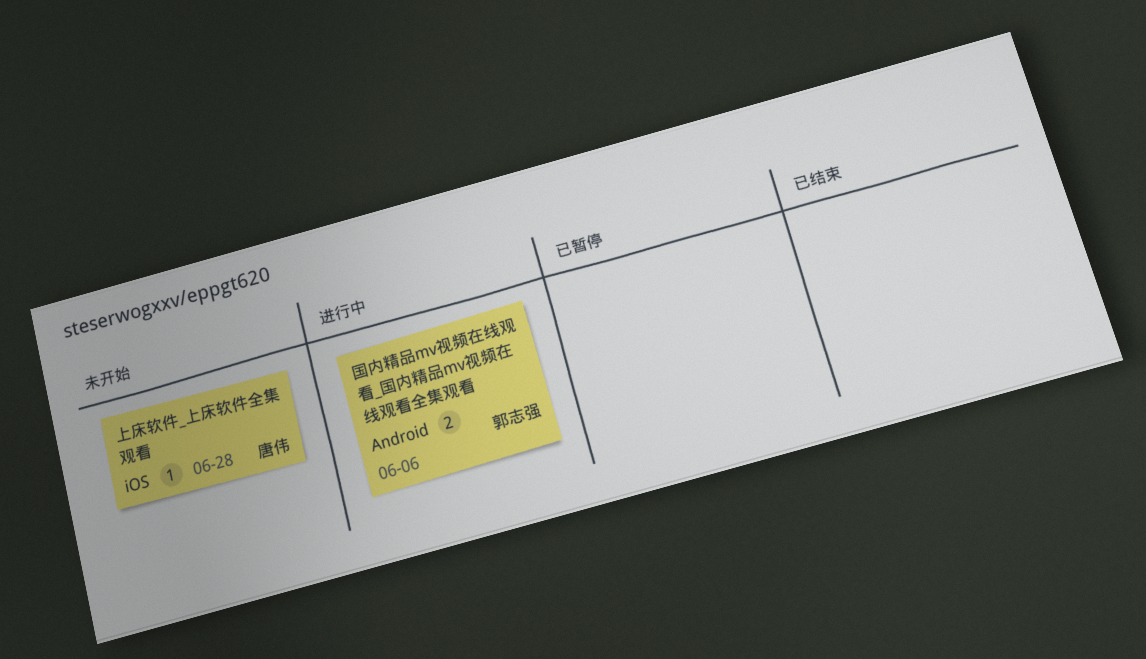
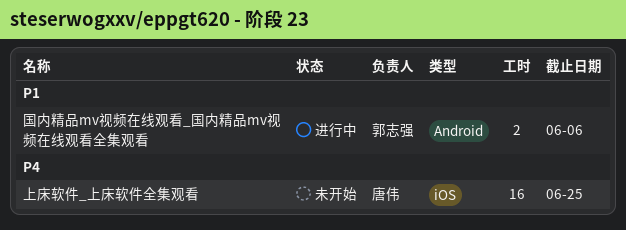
上床软件_上床软件全集观看, estimate: 1 -> 16
上床软件_上床软件全集观看, due: Jun 28 -> Jun 25

